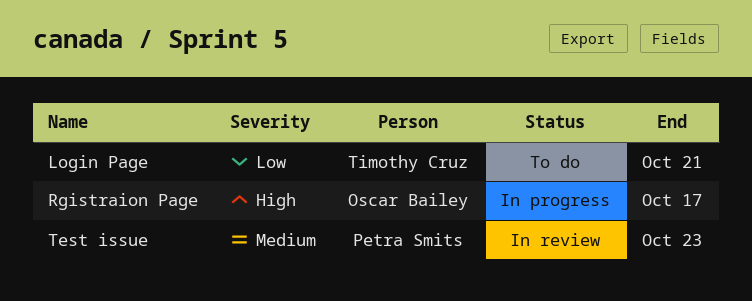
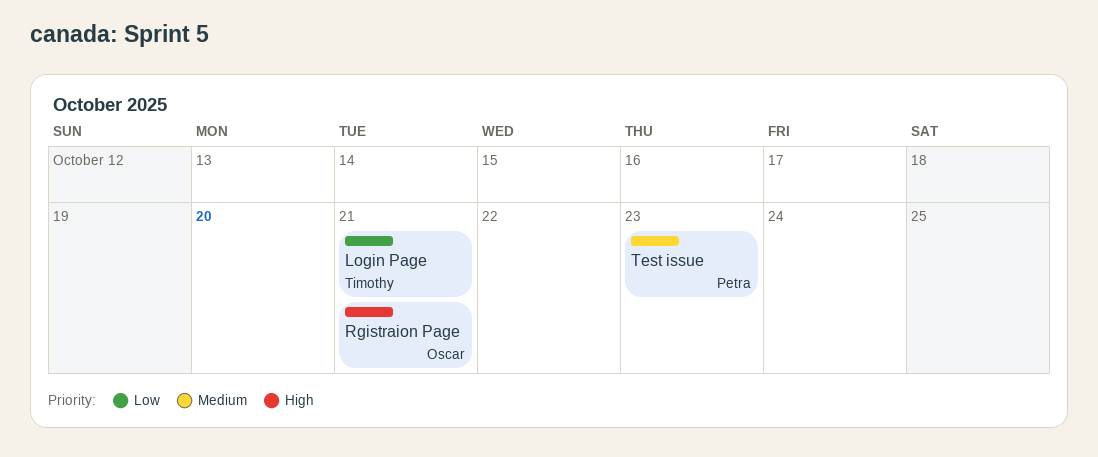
Rgistraion Page, due: Oct 17 -> Oct 21

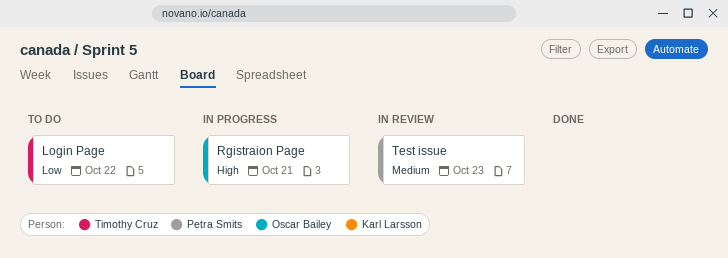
Login Page, due: Oct 21 -> Oct 22

